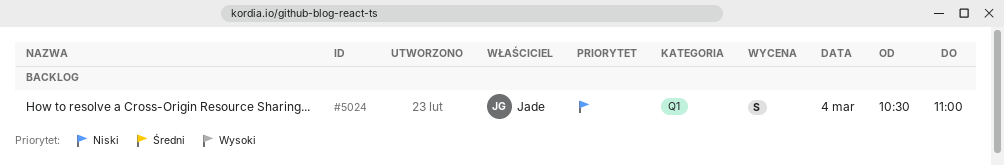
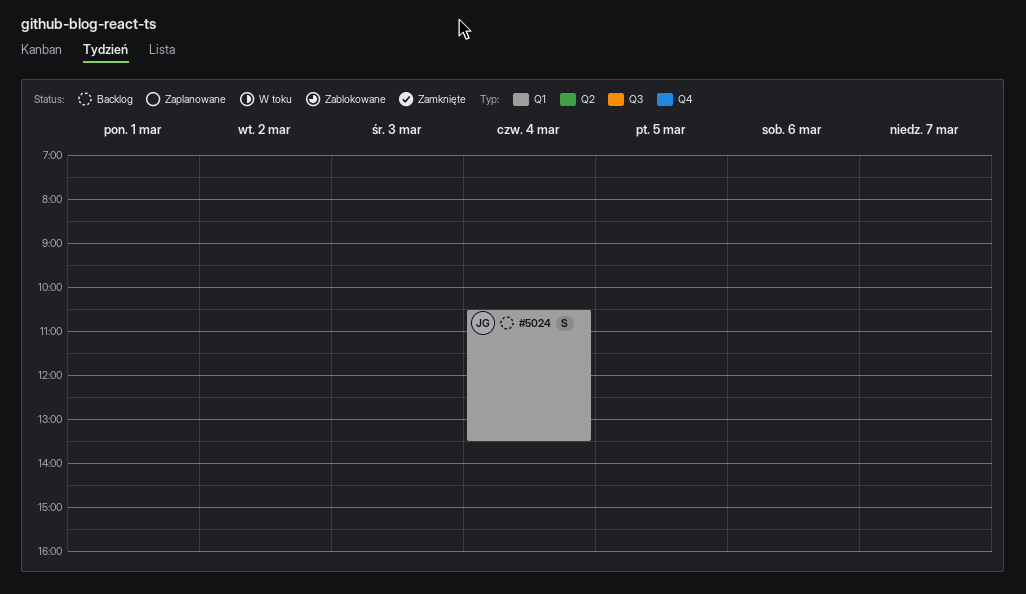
#5024, ends: 11:00 -> 13:30

